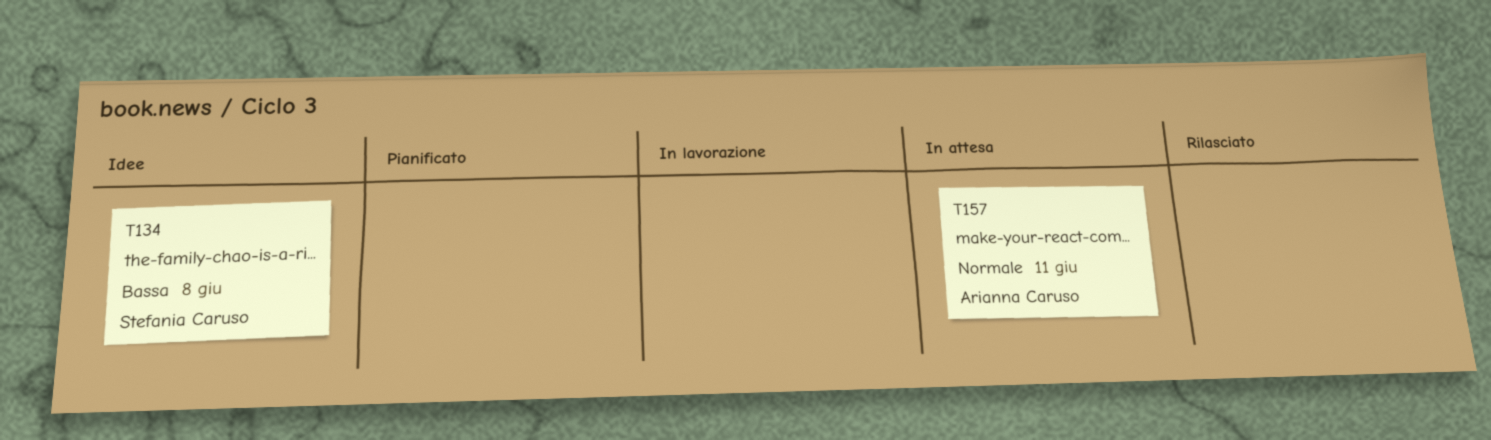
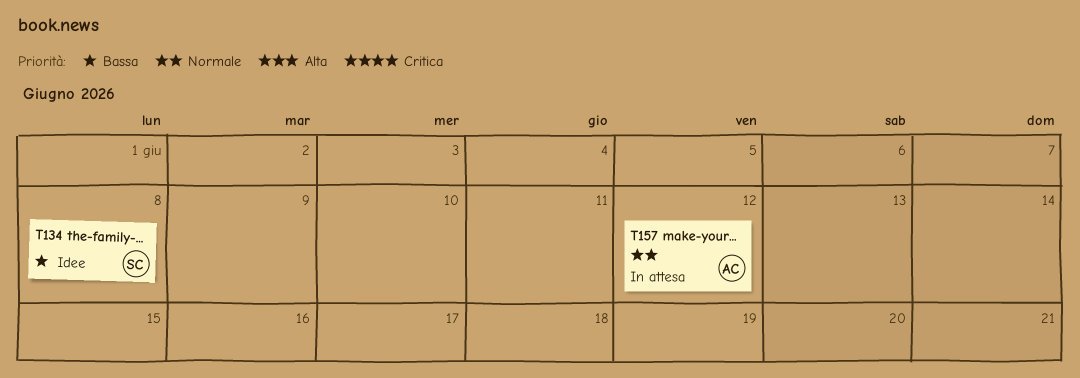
T157, due: Jun 11 -> Jun 12

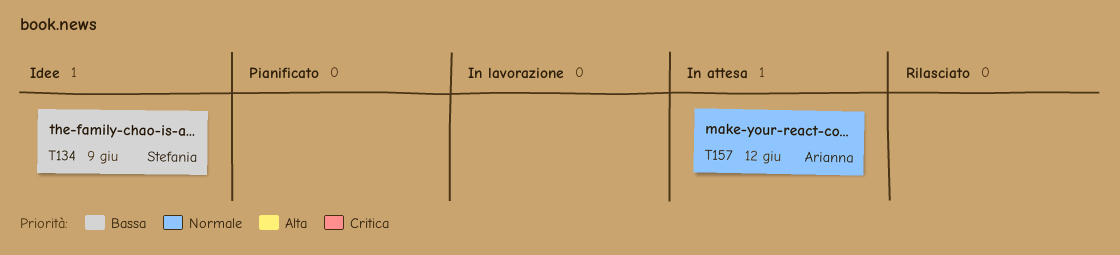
T134, due: Jun 8 -> Jun 9

